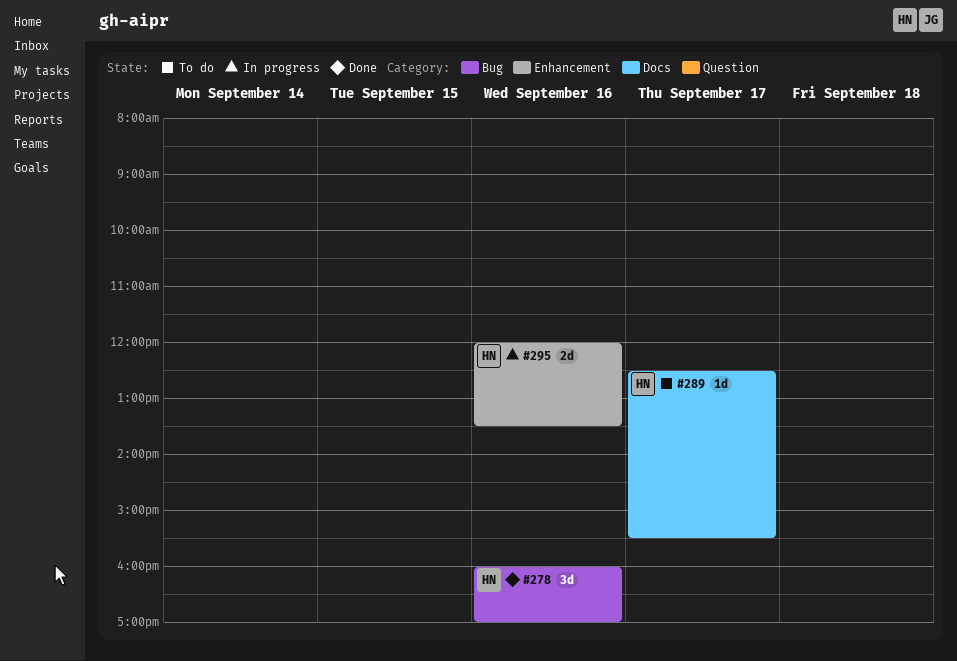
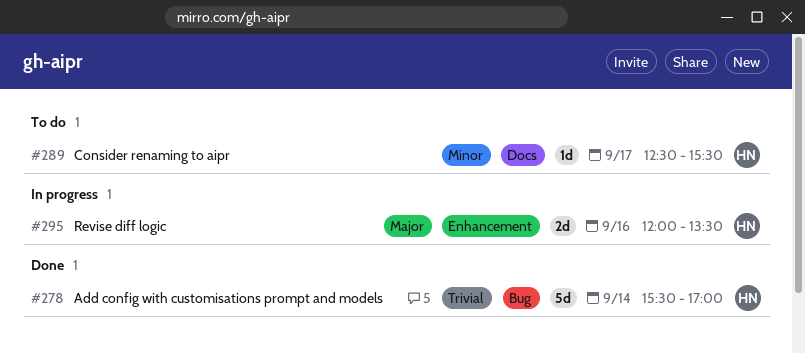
#278, estimate: 3d -> 5d
#278, day: Sep 16 -> Sep 14
#278, begins: 16:00 -> 15:30

